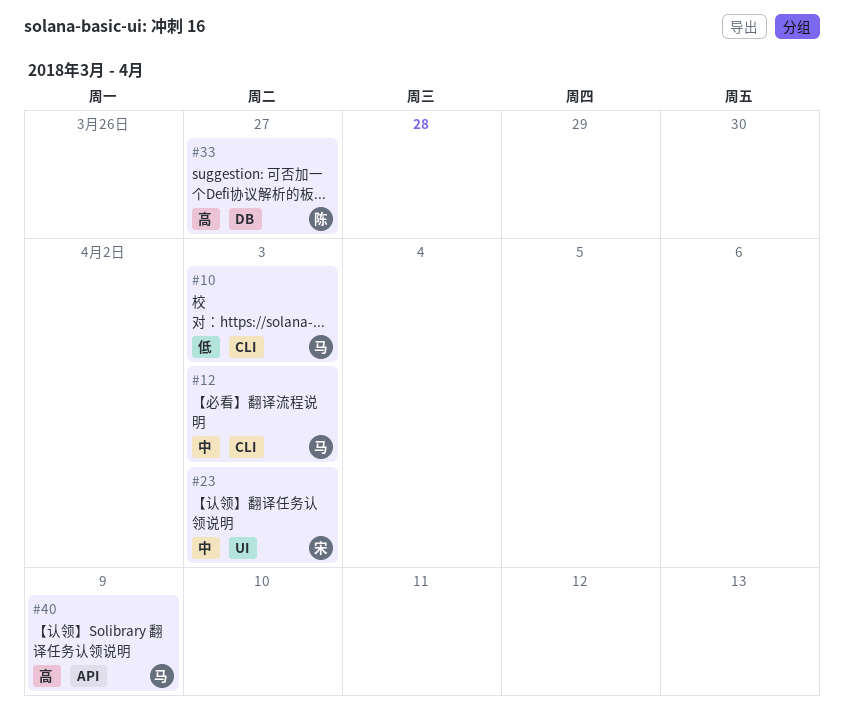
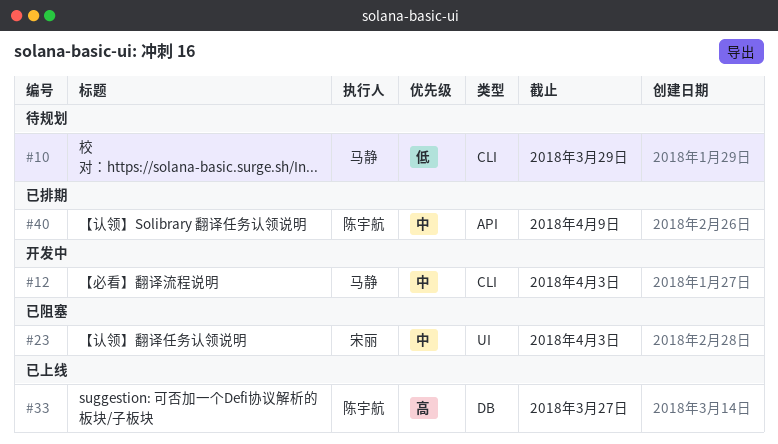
#10, due: Apr 3 -> Mar 29
#40, owner: 马静 -> 陈宇航
#40, priority: 高 -> 中

